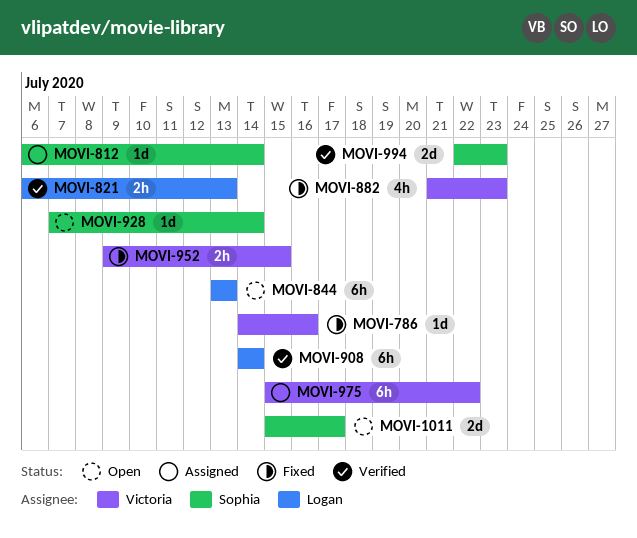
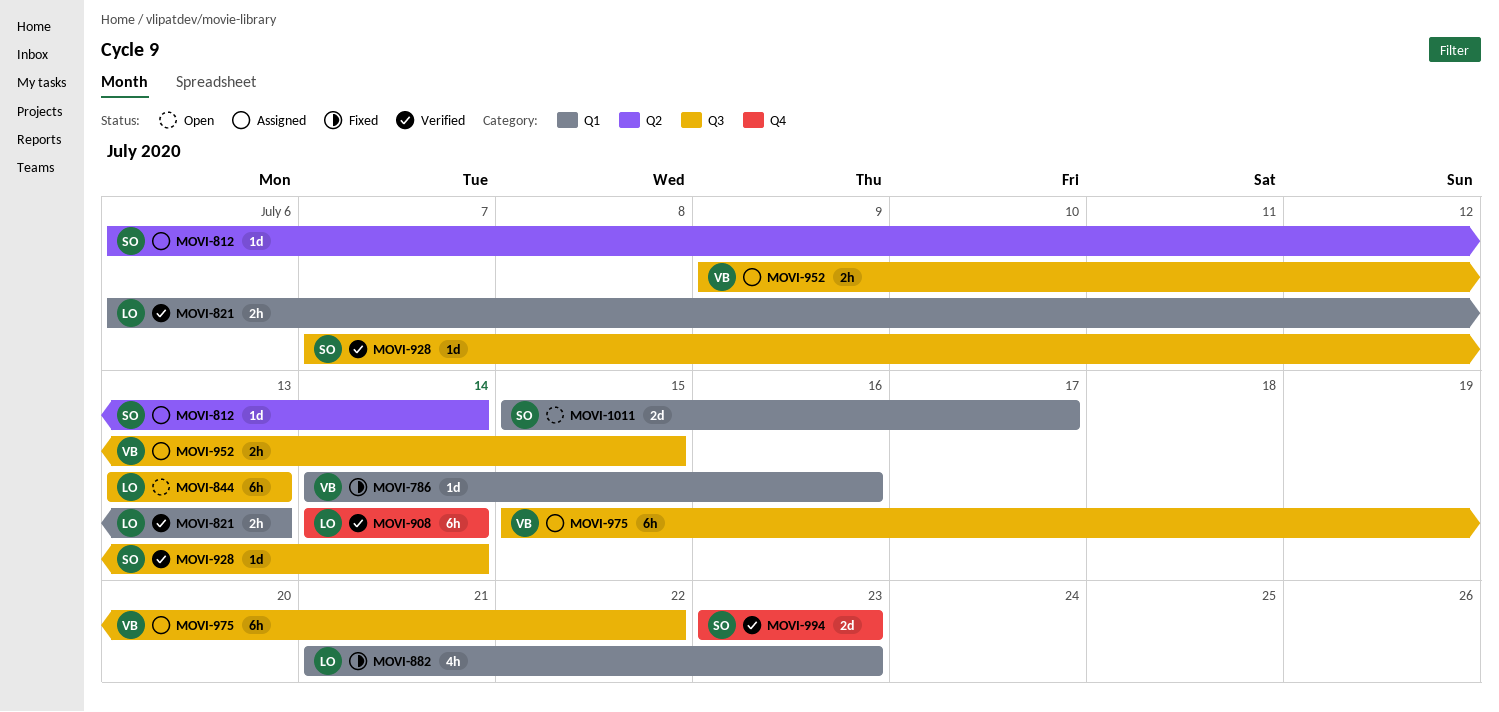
MOVI-882, owner: Victoria -> Logan
MOVI-928, status: Open -> Verified
MOVI-952, status: Fixed -> Assigned
MOVI-994, start: Jul 22 -> Jul 23

